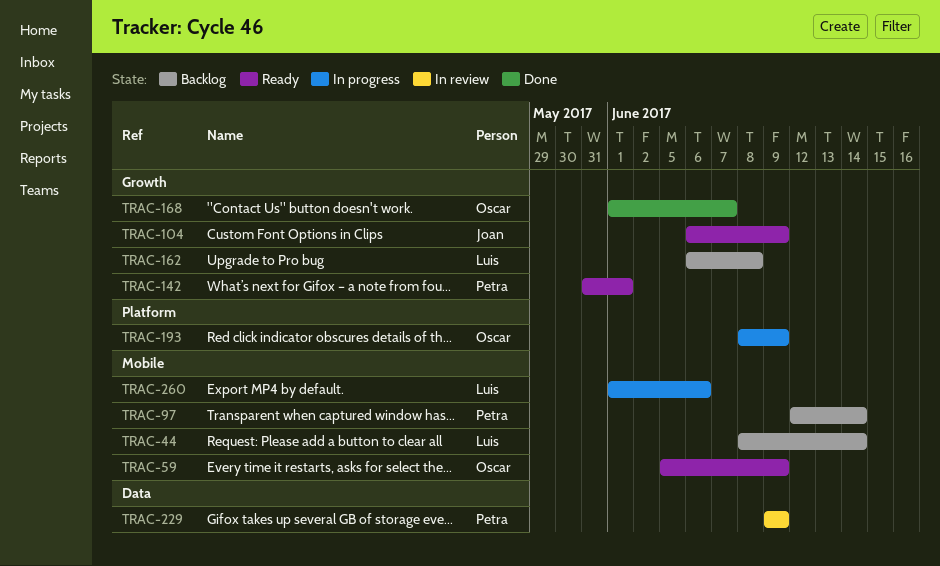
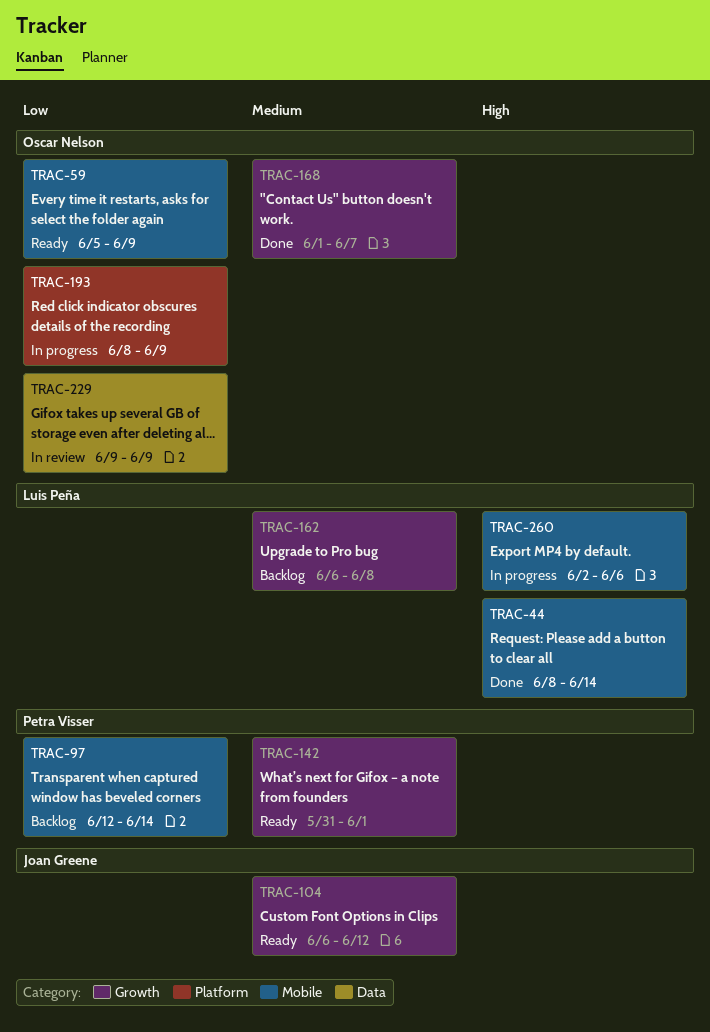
TRAC-44, status: Backlog -> Done
TRAC-104, due: Jun 9 -> Jun 12
TRAC-229, owner: Petra Visser -> Oscar Nelson
TRAC-260, start: Jun 1 -> Jun 2

